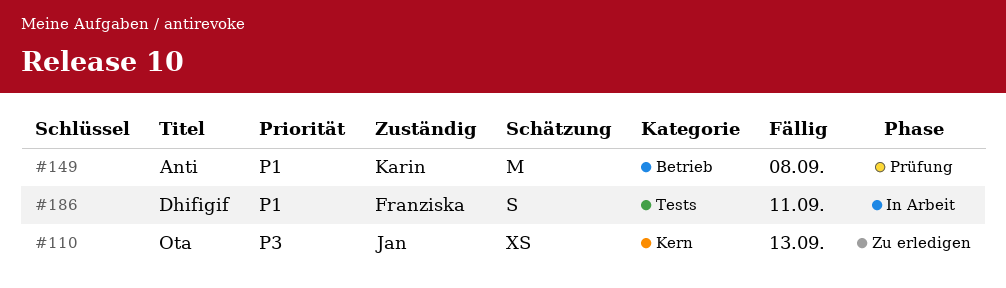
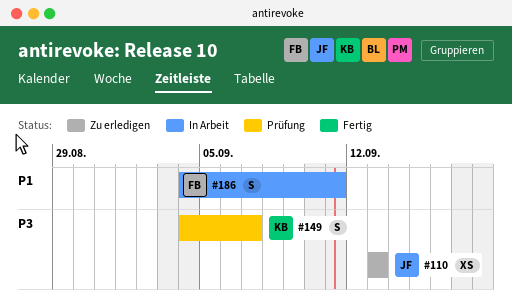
#149, priority: P1 -> P3
#149, estimate: M -> S
#149, due: Sep 8 -> Sep 7

